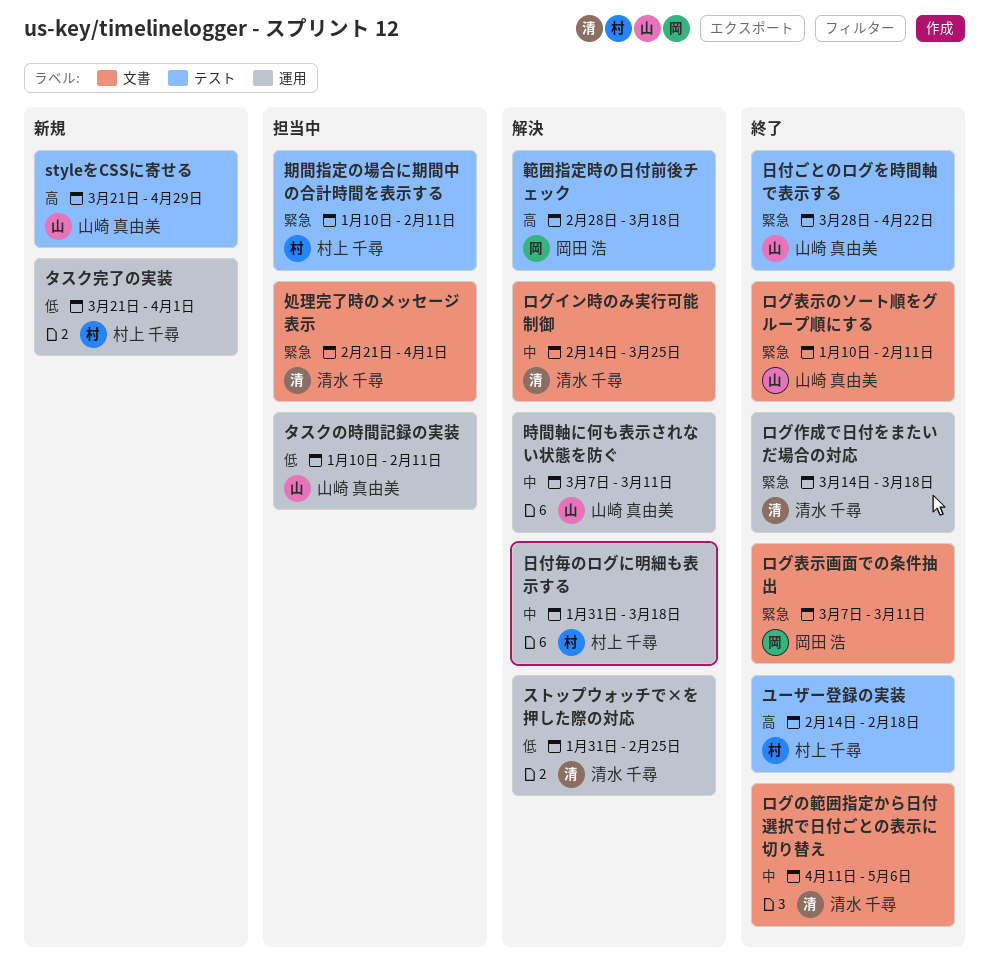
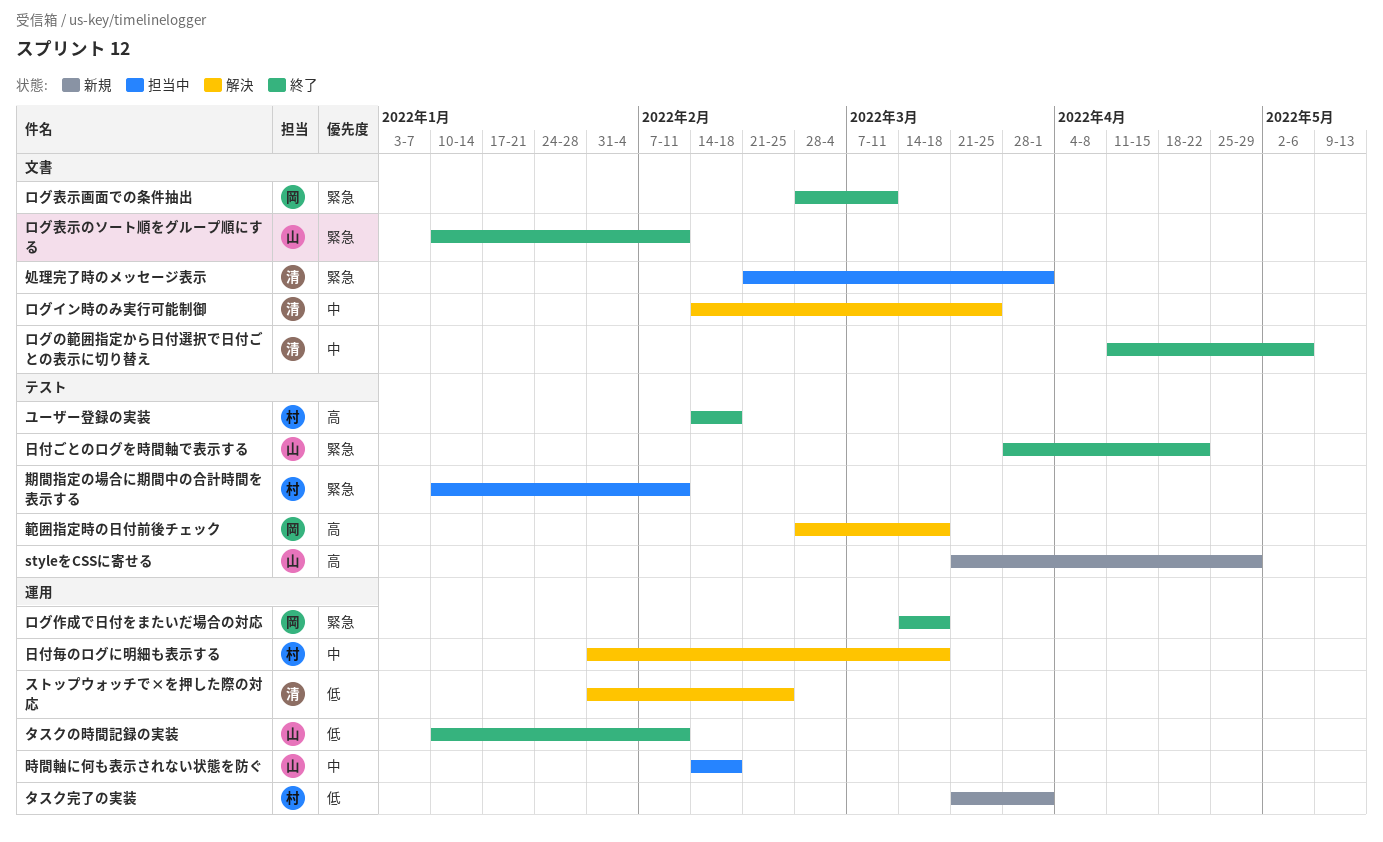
タスクの時間記録の実装, status: 担当中 -> 終了
ログ作成で日付をまたいだ場合の対応, owner: 清水 千尋 -> 岡田 浩
ログ表示画面での条件抽出, start: Mar 7 -> Feb 28
時間軸に何も表示されない状態を防ぐ, status: 解決 -> 担当中
時間軸に何も表示されない状態を防ぐ, start: Mar 7 -> Feb 14
時間軸に何も表示されない状態を防ぐ, due: Mar 11 -> Feb 18

